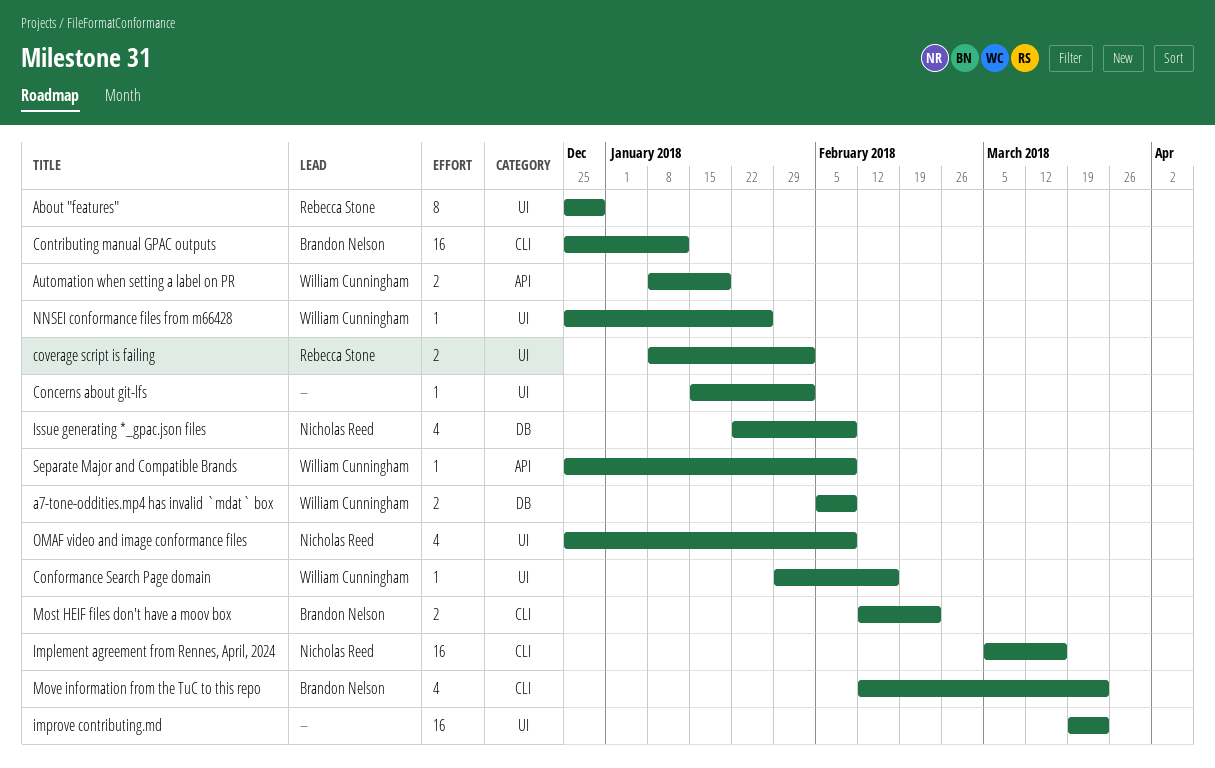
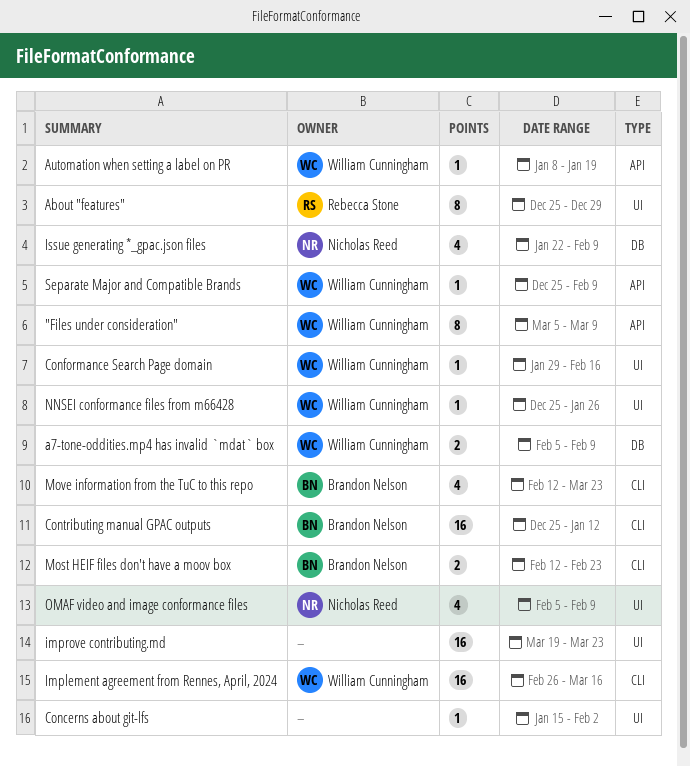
"Files under consideration": none -> present
Automation when setting a label on PR, estimate: 2 -> 1
coverage script is failing: present -> none
Implement agreement from Rennes, April, 2024, owner: Nicholas Reed -> William Cunningham
Implement agreement from Rennes, April, 2024, start: Mar 5 -> Feb 26
OMAF video and image conformance files, start: Dec 25 -> Feb 5

